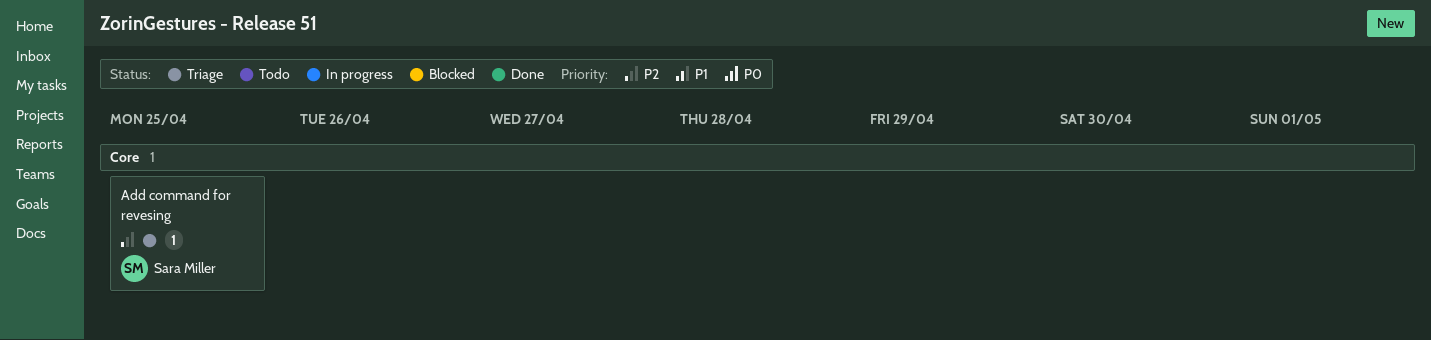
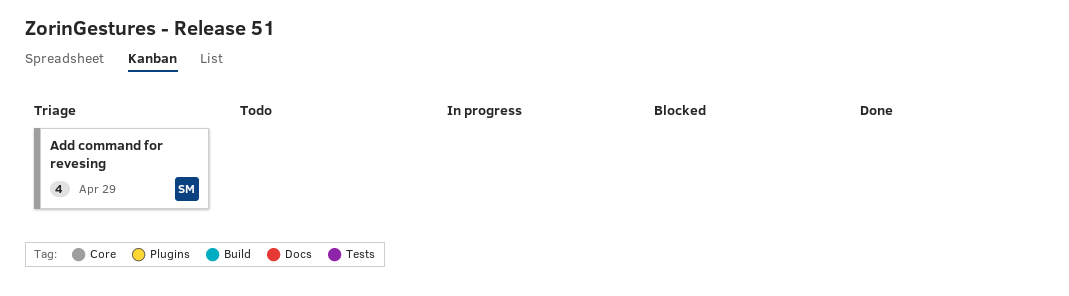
Add command for revesing, estimate: 1 -> 4
Add command for revesing, due: Apr 25 -> Apr 29

